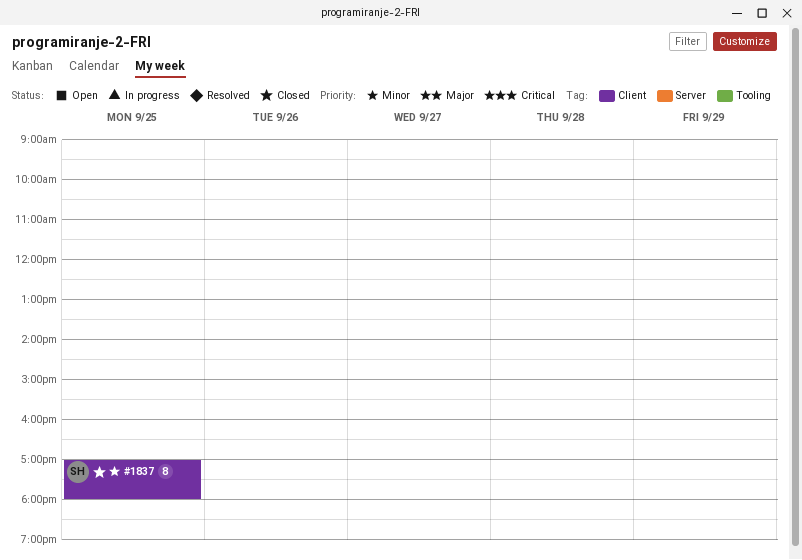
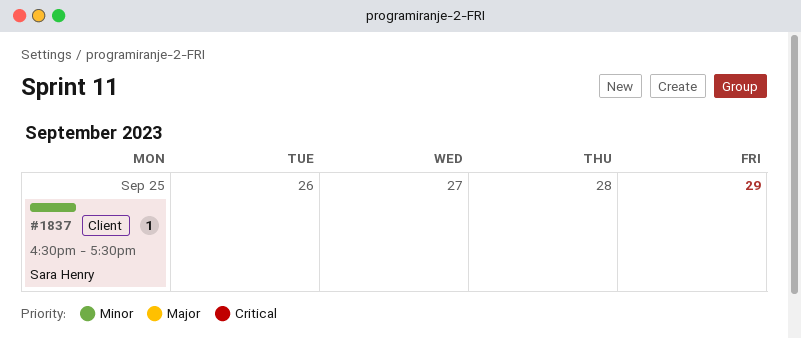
#1837, estimate: 8 -> 1
#1837, begins: 17:00 -> 16:30
#1837, ends: 18:00 -> 17:30

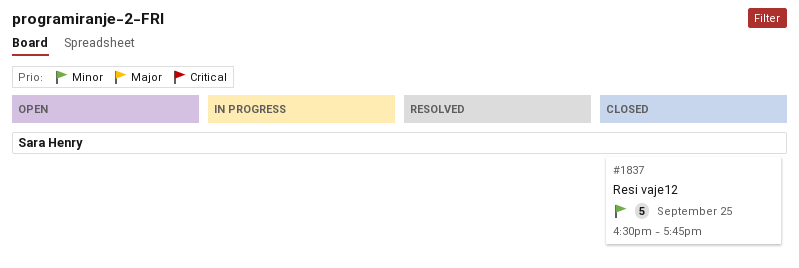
#1837, estimate: 1 -> 5
#1837, ends: 17:30 -> 17:45

